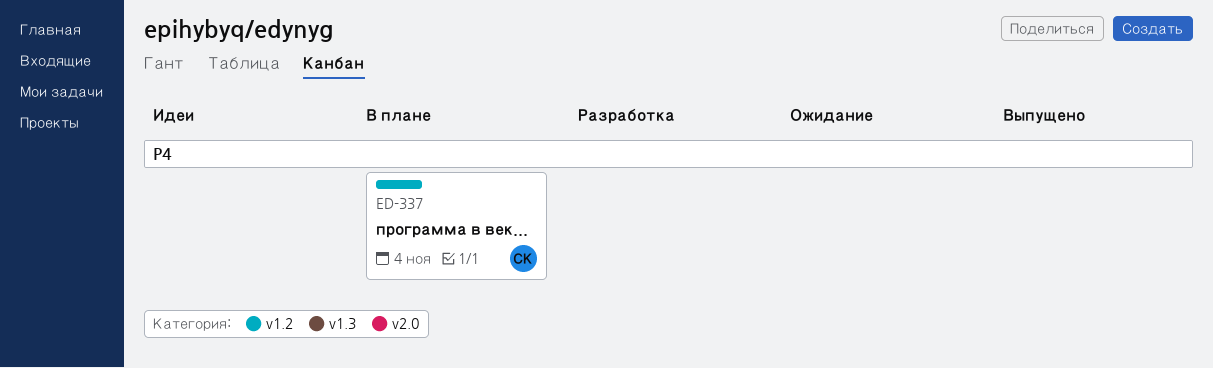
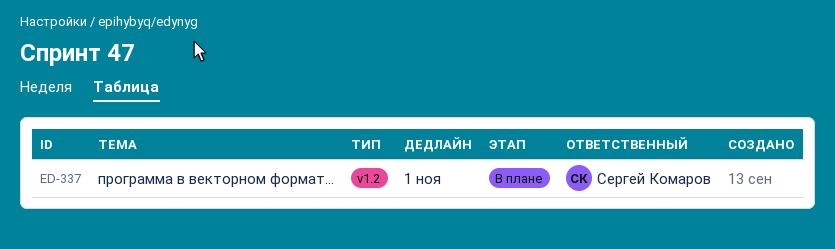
ED-337, due: Nov 4 -> Nov 1

